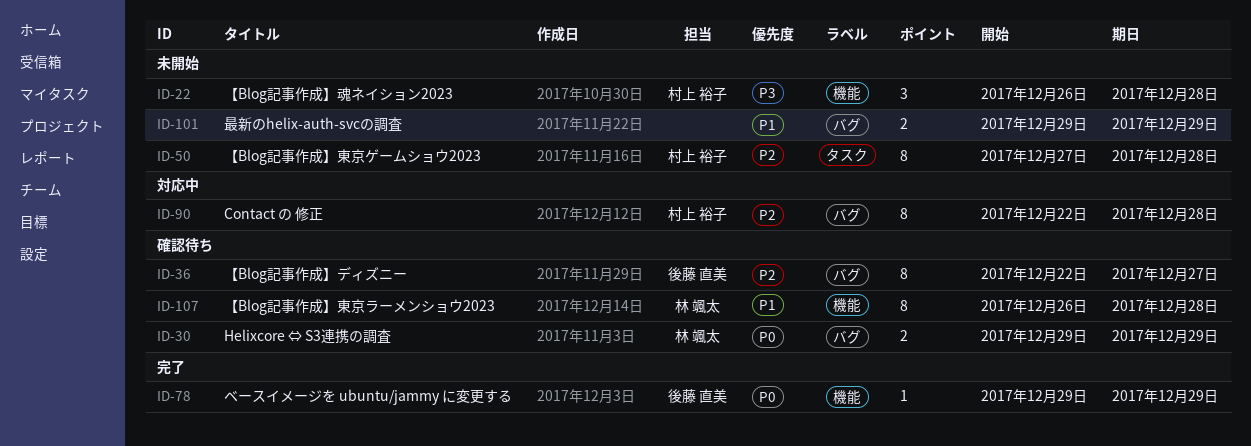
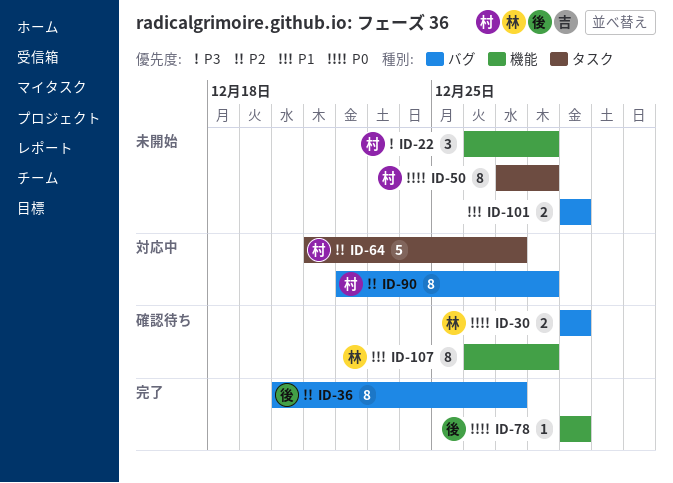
ID-36, status: 確認待ち -> 完了
ID-36, start: Dec 22 -> Dec 20
ID-50, priority: P2 -> P0
ID-64: none -> present

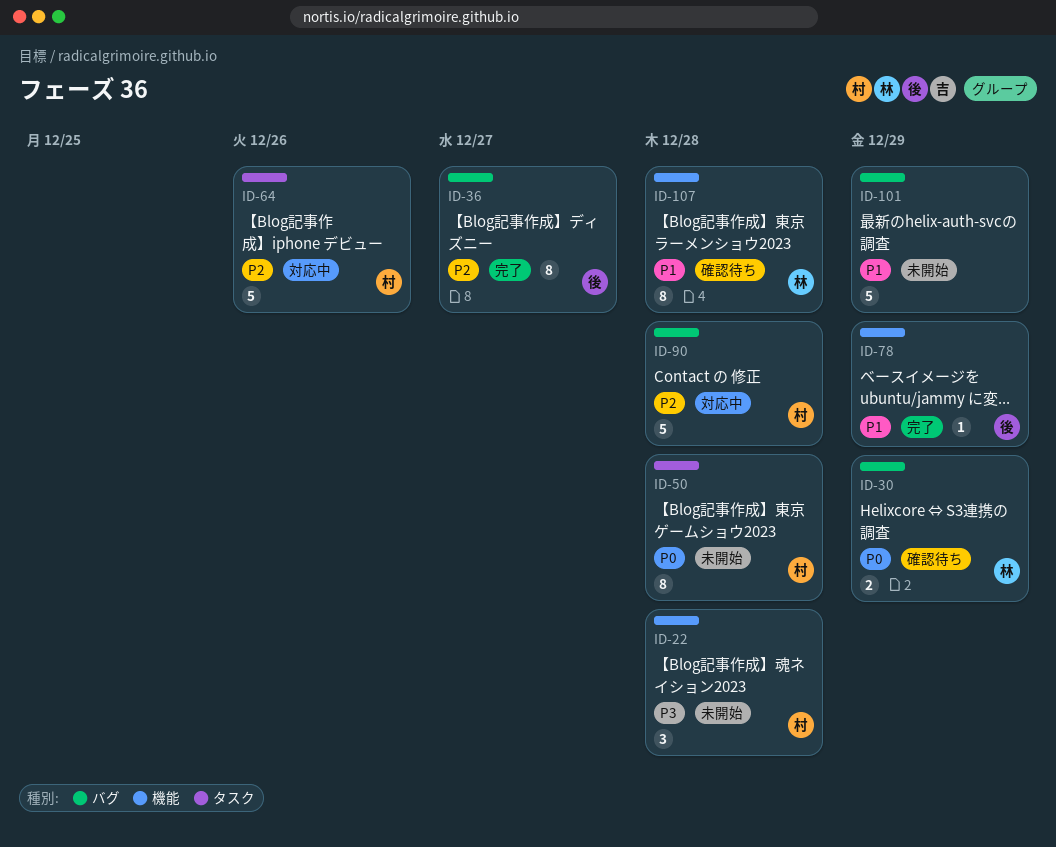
ID-64, due: Dec 27 -> Dec 26
ID-78, priority: P0 -> P1
ID-90, estimate: 8 -> 5
ID-101, estimate: 2 -> 5

